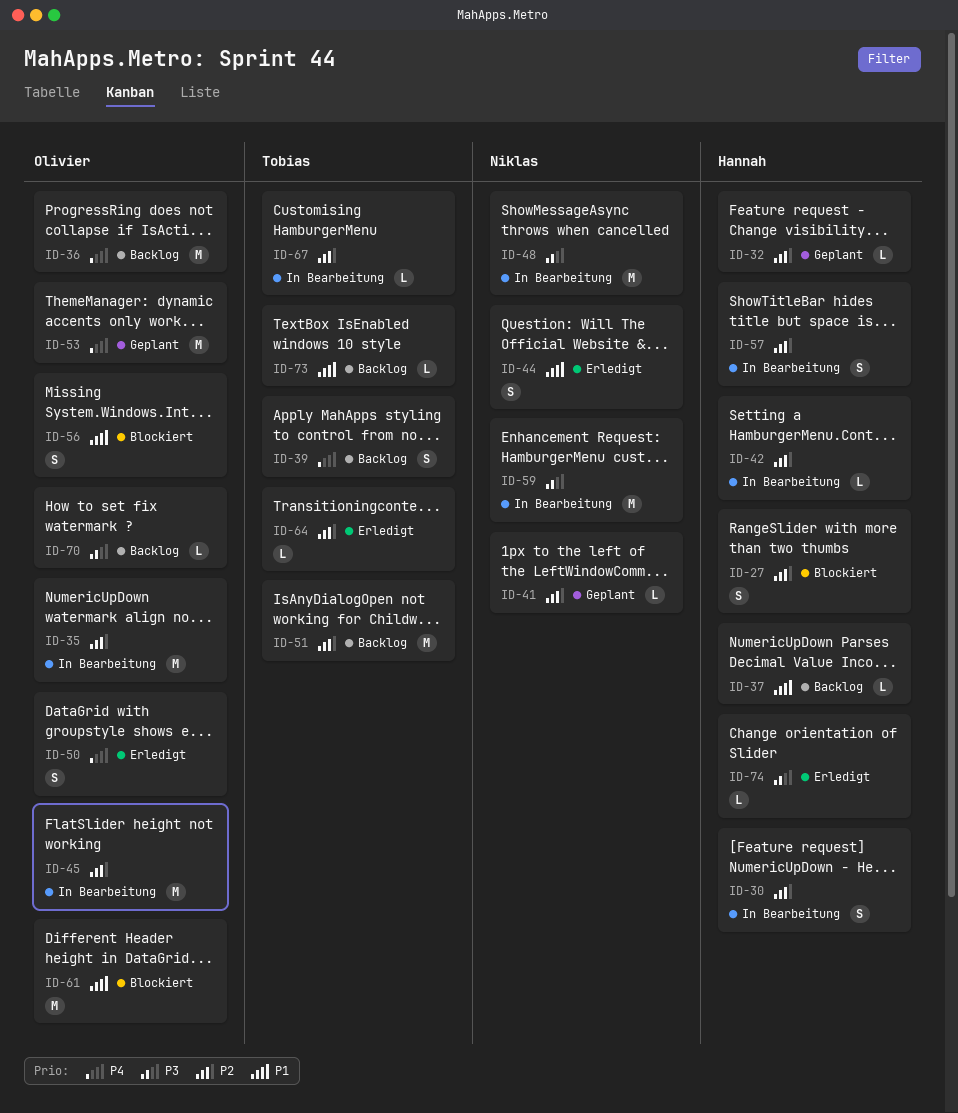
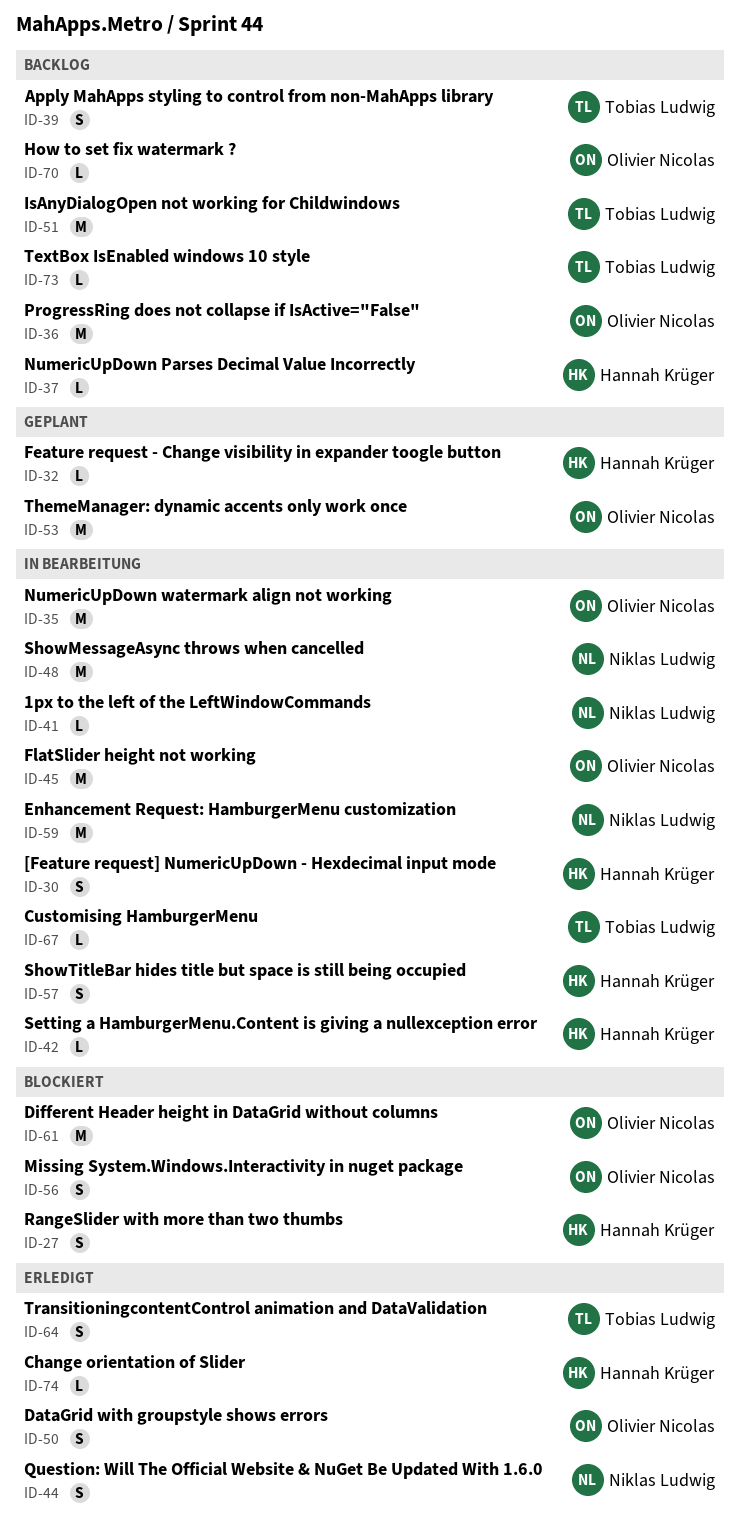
ID-41, status: Geplant -> In Bearbeitung
ID-64, estimate: L -> S

